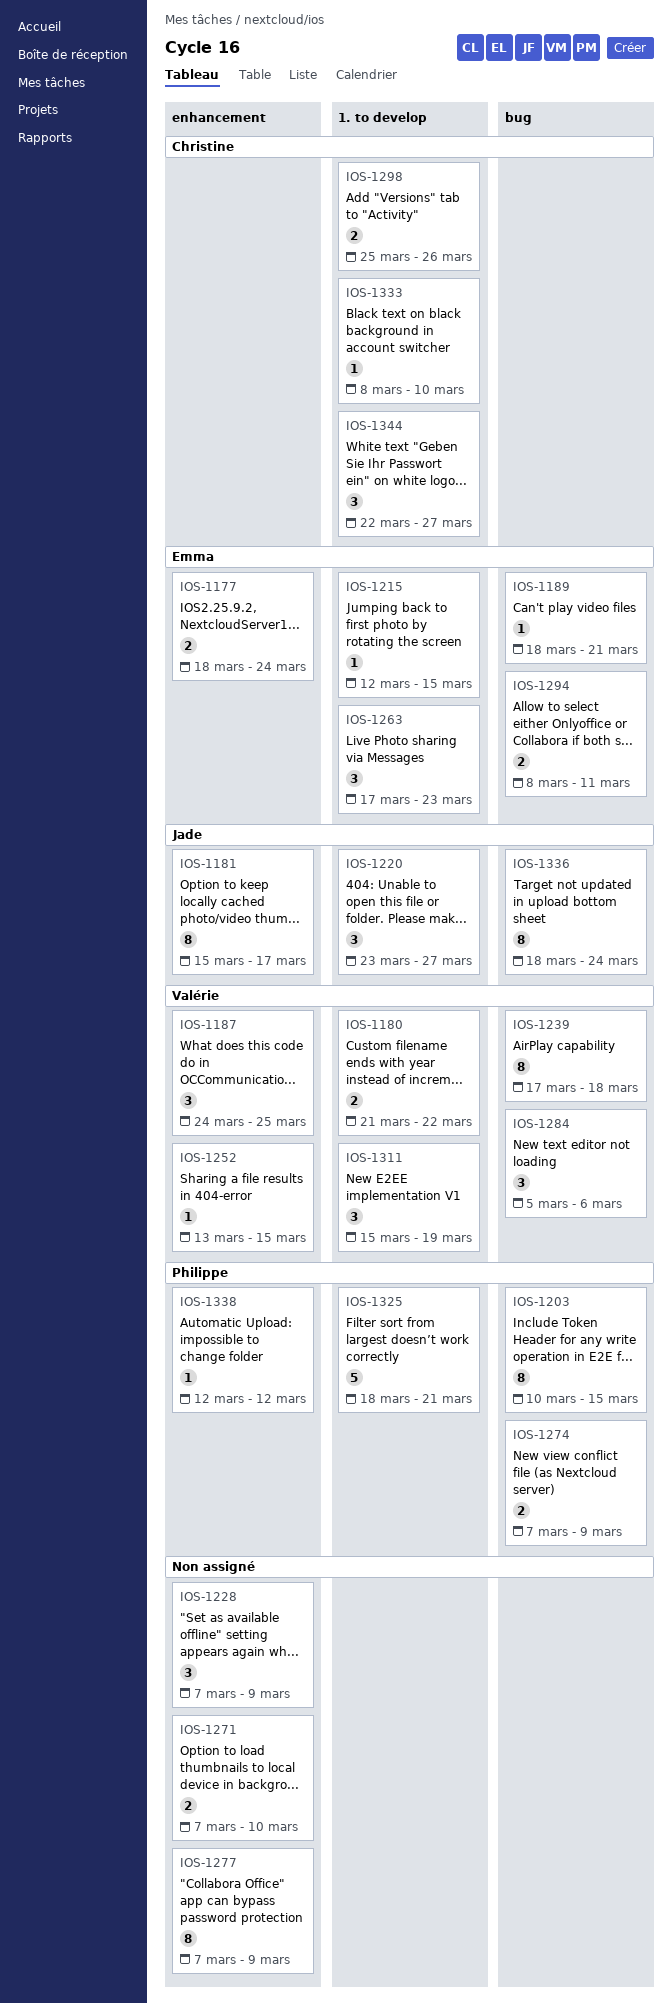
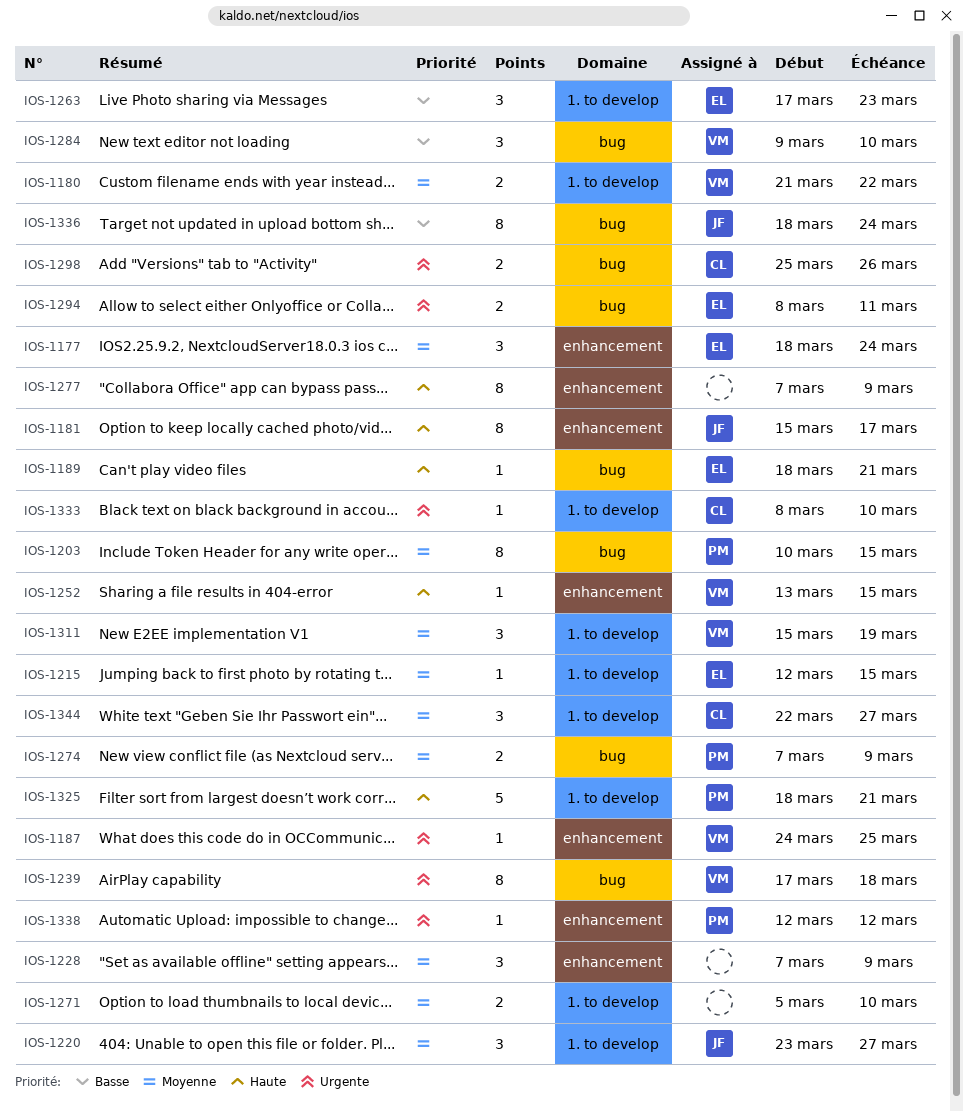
IOS-1177, estimate: 2 -> 3
IOS-1187, estimate: 3 -> 1
IOS-1271, label: enhancement -> 1. to develop
IOS-1271, start: Mar 7 -> Mar 5
IOS-1284, start: Mar 5 -> Mar 9
IOS-1284, due: Mar 6 -> Mar 10
IOS-1298, label: 1. to develop -> bug

